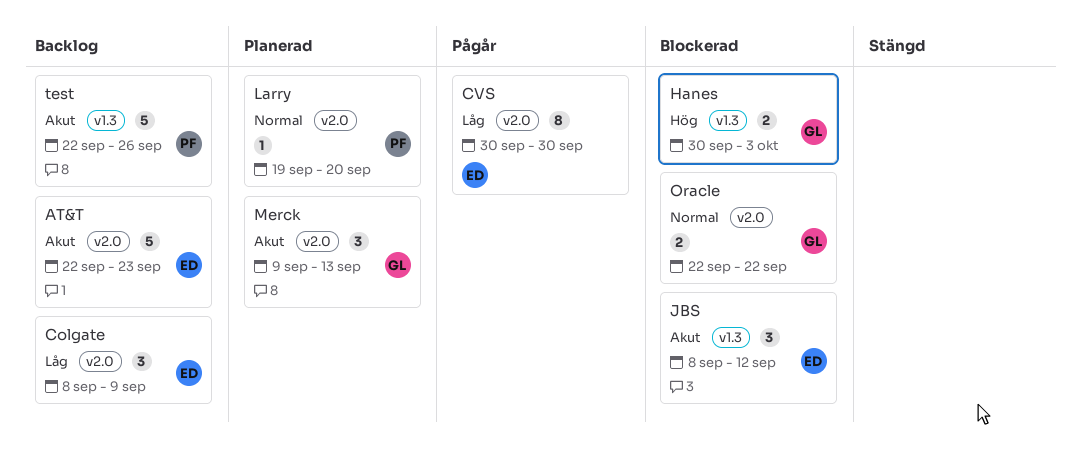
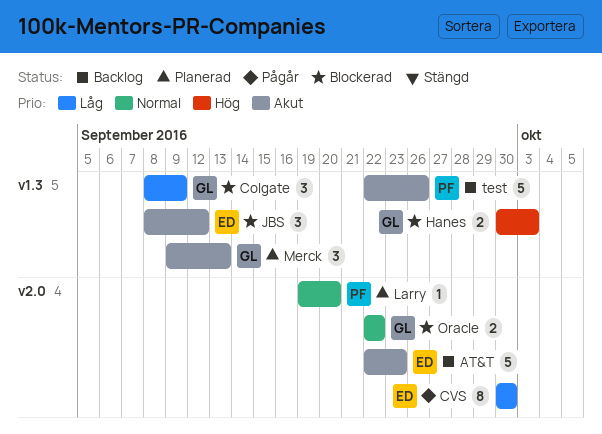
Colgate, status: Backlog -> Blockerad
Colgate, owner: ED -> GL
Colgate, label: v2.0 -> v1.3
Merck, label: v2.0 -> v1.3

